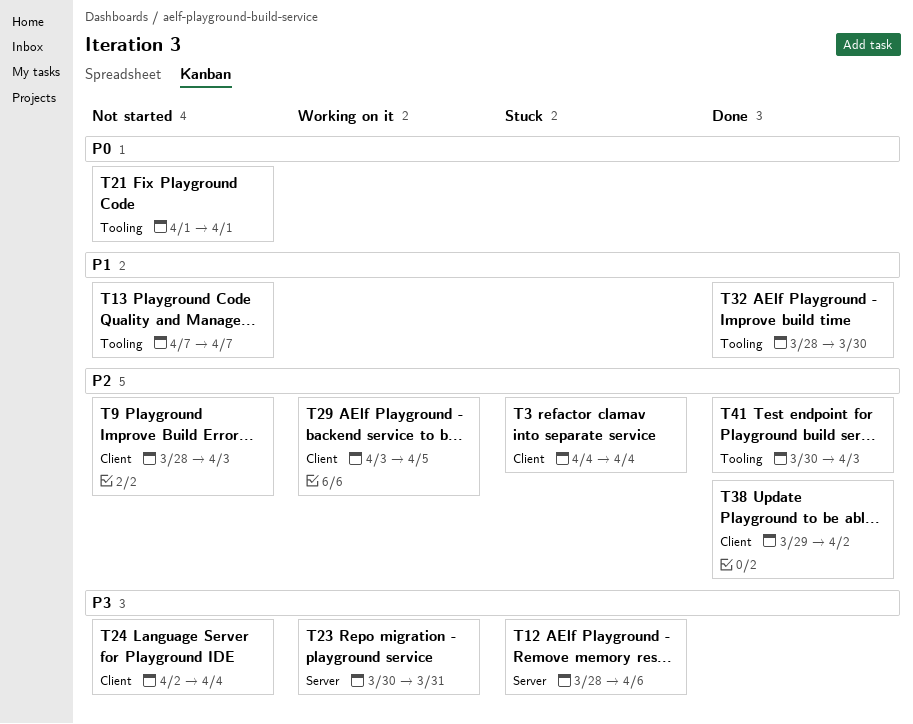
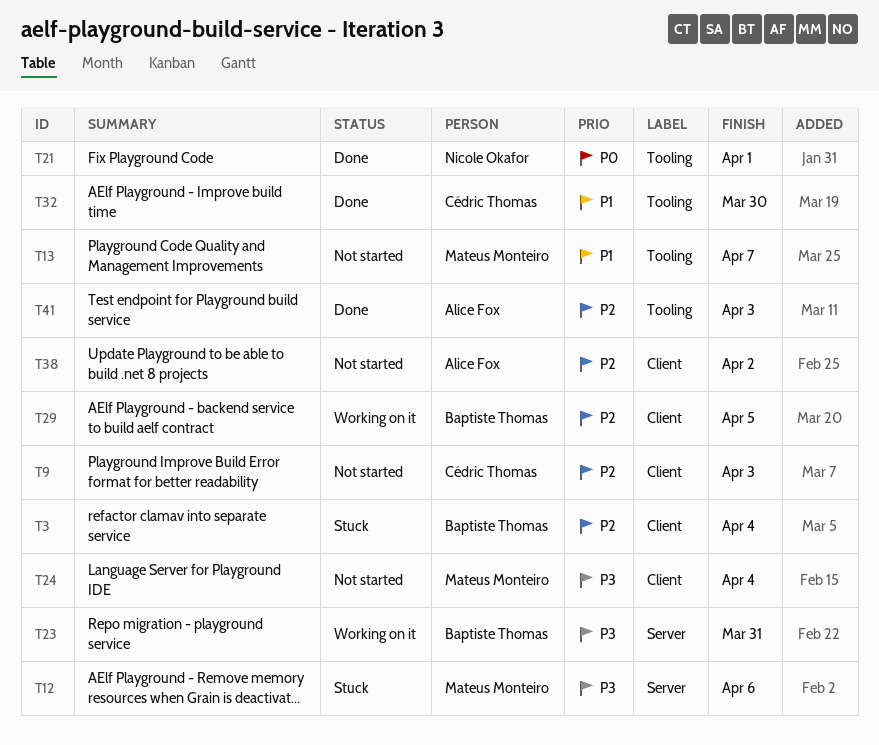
T21, status: Not started -> Done
T38, status: Done -> Not started

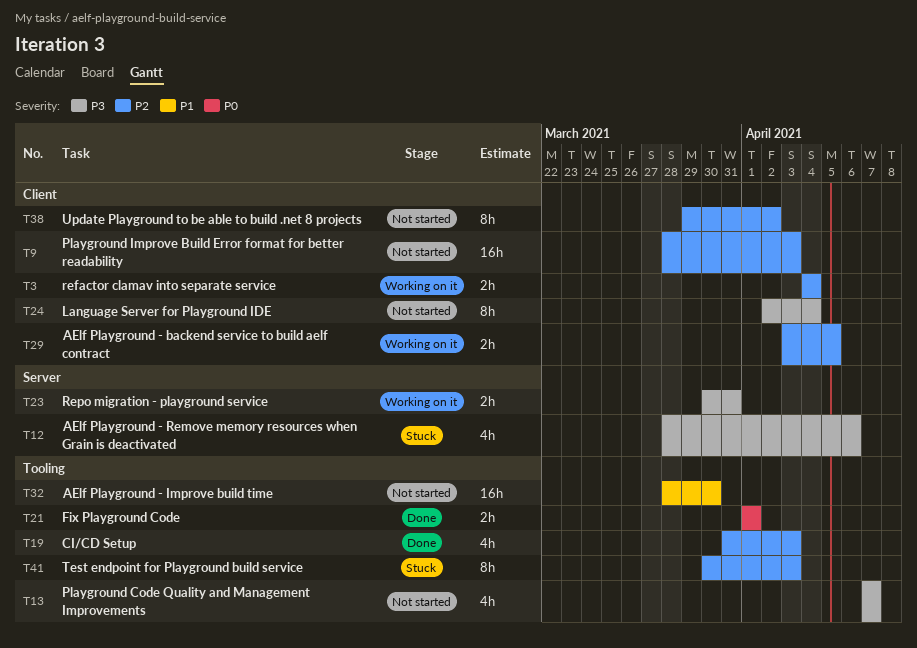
T3, status: Stuck -> Working on it
T13, priority: P1 -> P3
T19: none -> present
T32, status: Done -> Not started
T41, status: Done -> Stuck

